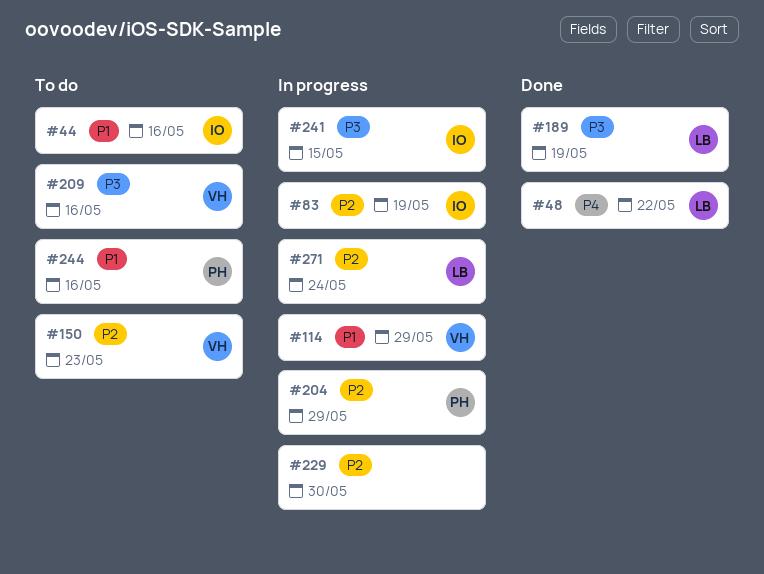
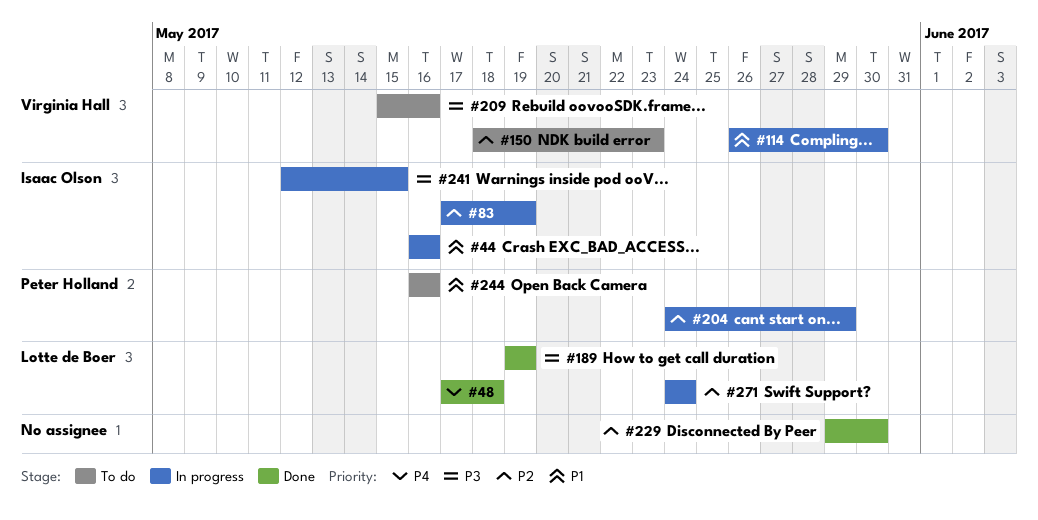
#44, status: To do -> In progress
#48, due: May 22 -> May 18
#114, due: May 29 -> May 30
#229, status: In progress -> Done

